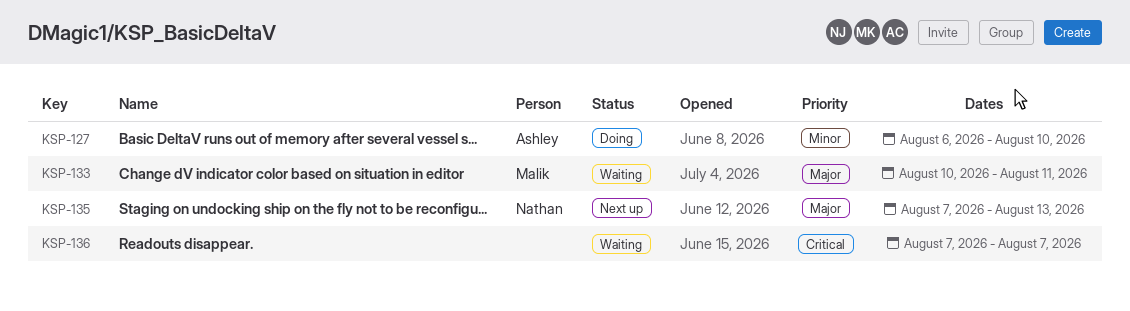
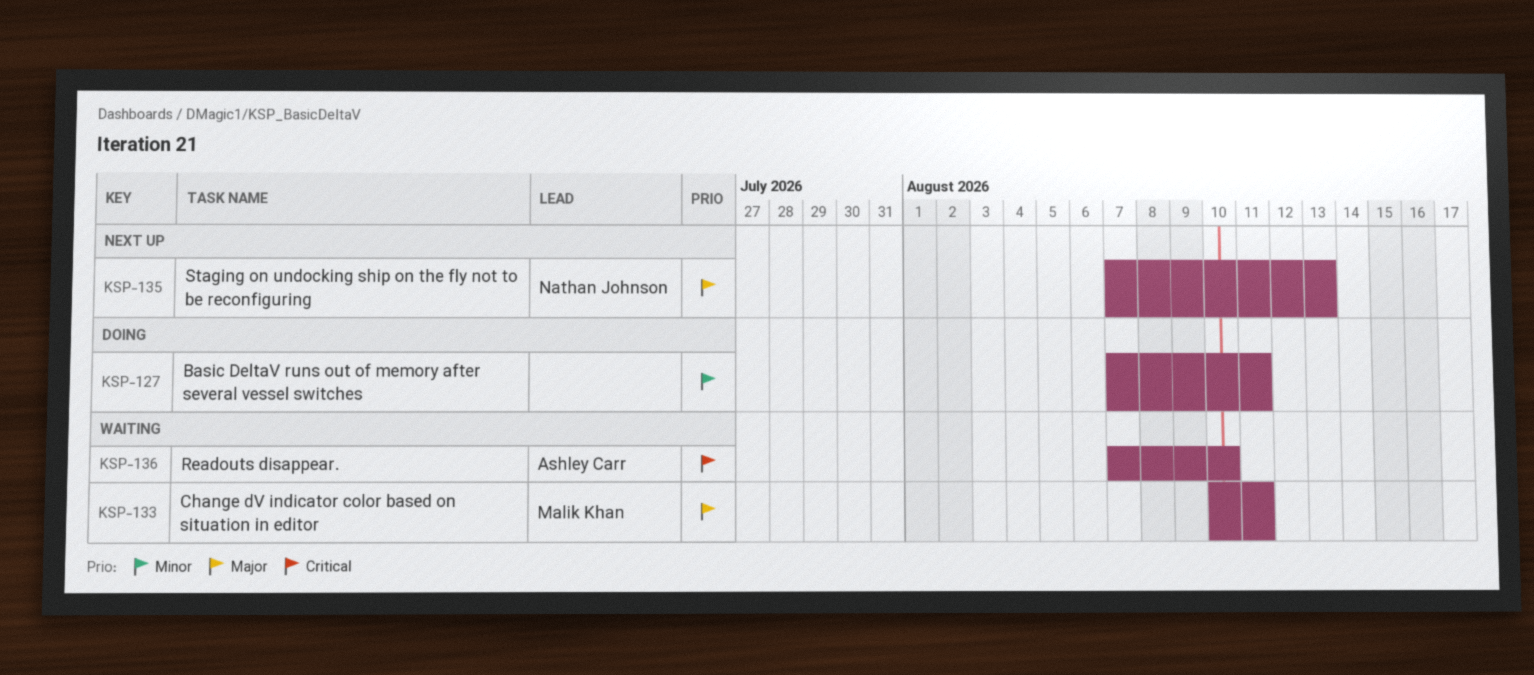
KSP-127, owner: Ashley Carr -> none
KSP-127, start: Aug 6 -> Aug 7
KSP-127, due: Aug 10 -> Aug 11
KSP-136, owner: none -> Ashley Carr
KSP-136, due: Aug 7 -> Aug 10

